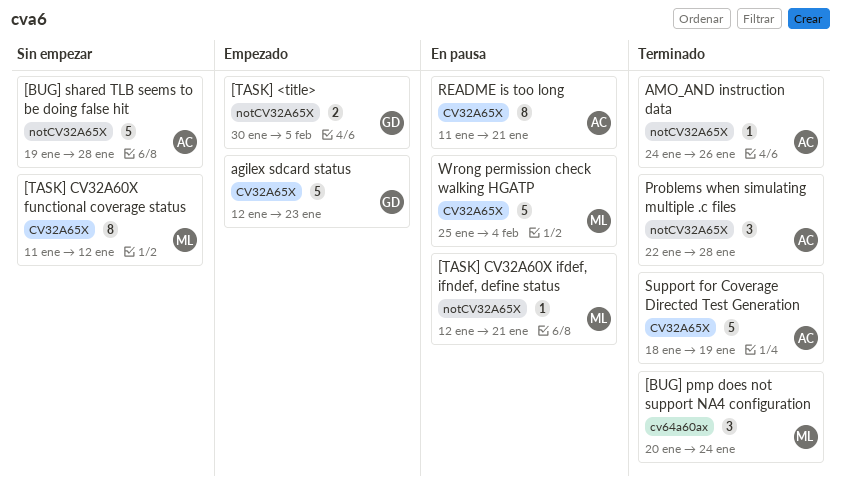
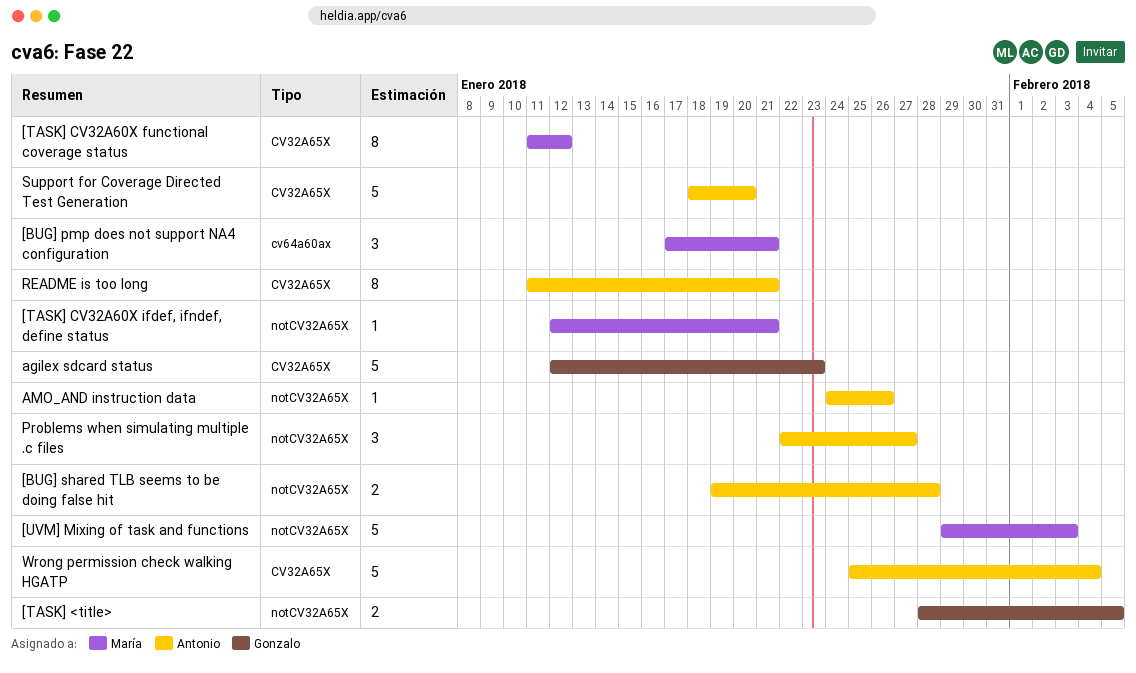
[BUG] pmp does not support NA4 configuration, start: Jan 20 -> Jan 17
[BUG] pmp does not support NA4 configuration, due: Jan 24 -> Jan 21
[BUG] shared TLB seems to be doing false hit, estimate: 5 -> 2
[TASK] <title>, start: Jan 30 -> Jan 28
[UVM] Mixing of task and functions: none -> present
Problems when simulating multiple .c files, due: Jan 28 -> Jan 27
Support for Coverage Directed Test Generation, due: Jan 19 -> Jan 20
Wrong permission check walking HGATP, owner: María -> Antonio

